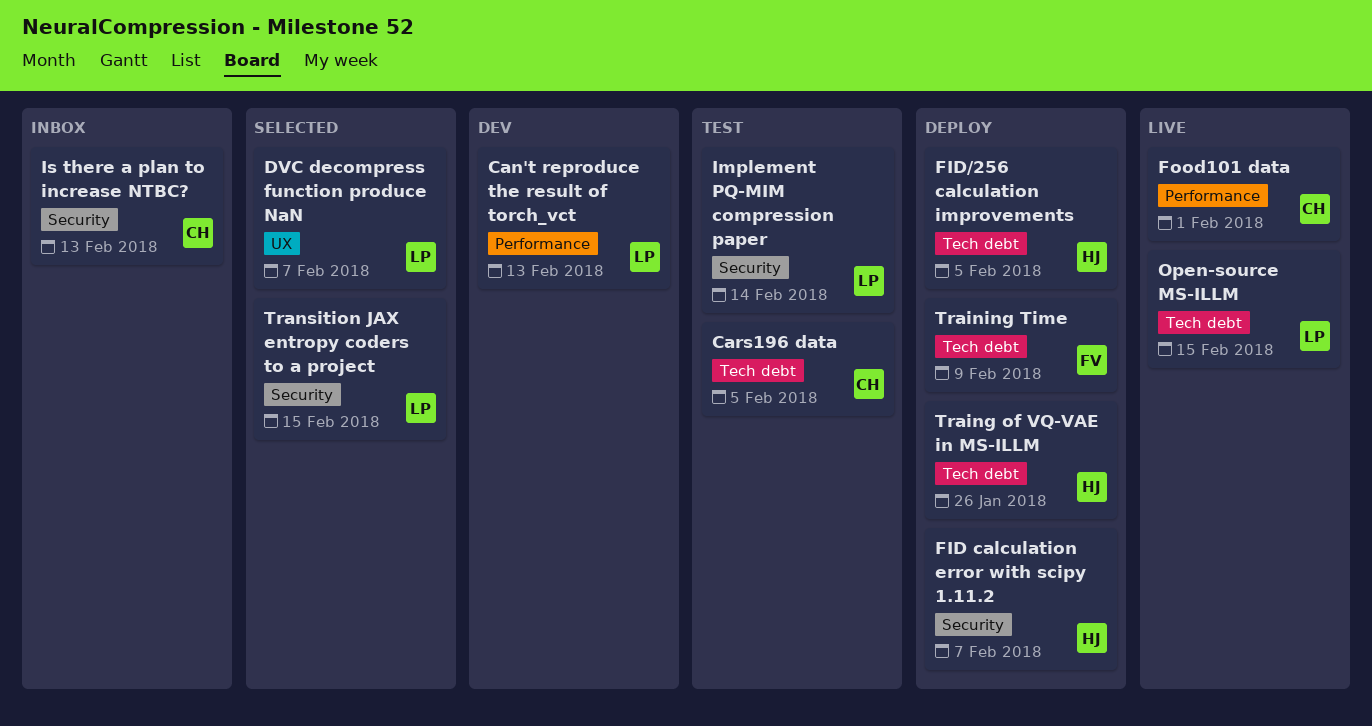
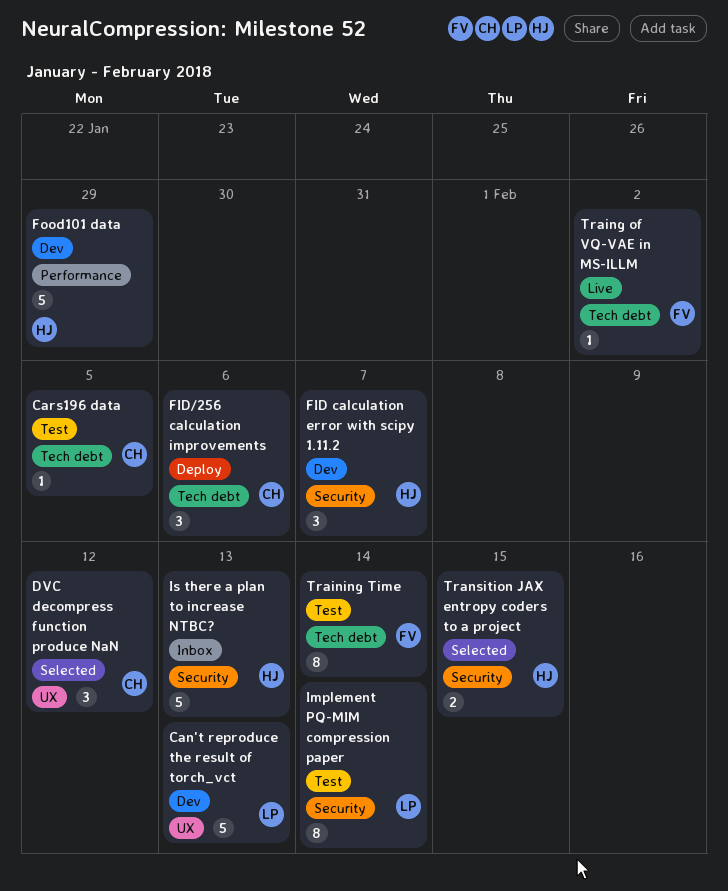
Can't reproduce the result of torch_vct, label: Performance -> UX
DVC decompress function produce NaN, owner: LP -> CH
DVC decompress function produce NaN, due: Feb 7 -> Feb 12
FID calculation error with scipy 1.11.2, status: Deploy -> Dev
FID/256 calculation improvements, owner: HJ -> CH
FID/256 calculation improvements, due: Feb 5 -> Feb 6
Food101 data, status: Live -> Dev
Food101 data, owner: CH -> HJ
Food101 data, due: Feb 1 -> Jan 29
Is there a plan to increase NTBC?, owner: CH -> HJ
Open-source MS-ILLM: present -> none
Traing of VQ-VAE in MS-ILLM, status: Deploy -> Live
Traing of VQ-VAE in MS-ILLM, owner: HJ -> FV
Traing of VQ-VAE in MS-ILLM, due: Jan 26 -> Feb 2
Training Time, status: Deploy -> Test
Training Time, due: Feb 9 -> Feb 14
Transition JAX entropy coders to a project, owner: LP -> HJ

